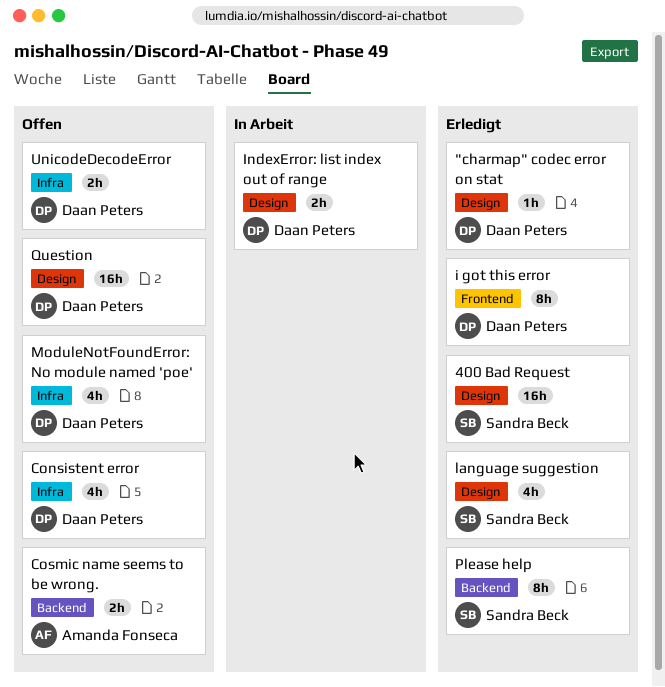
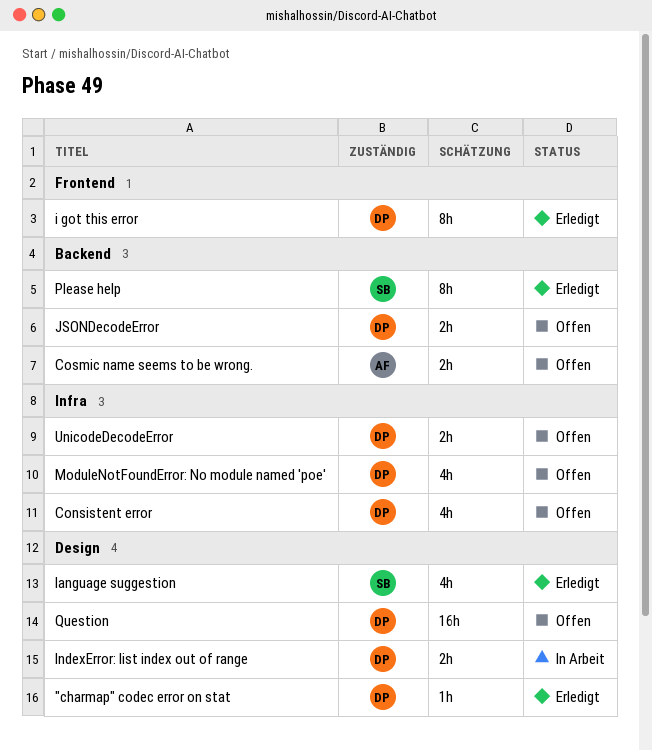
400 Bad Request: present -> none
JSONDecodeError: none -> present

